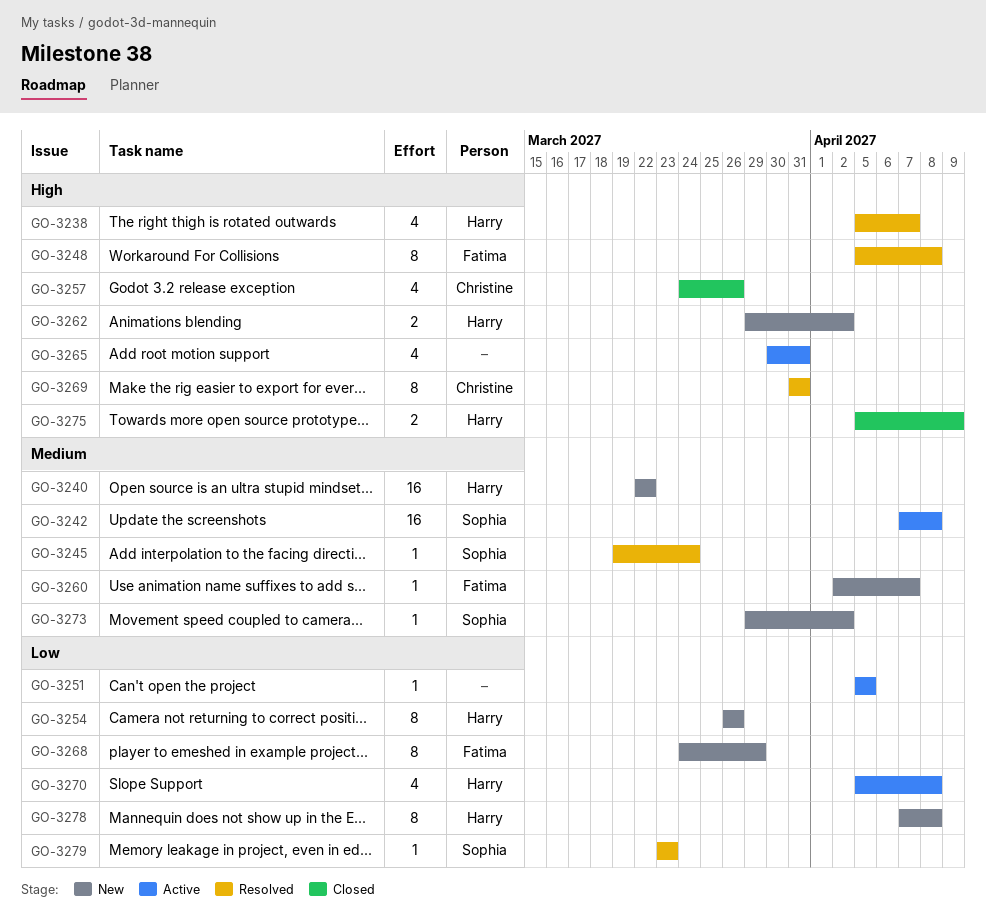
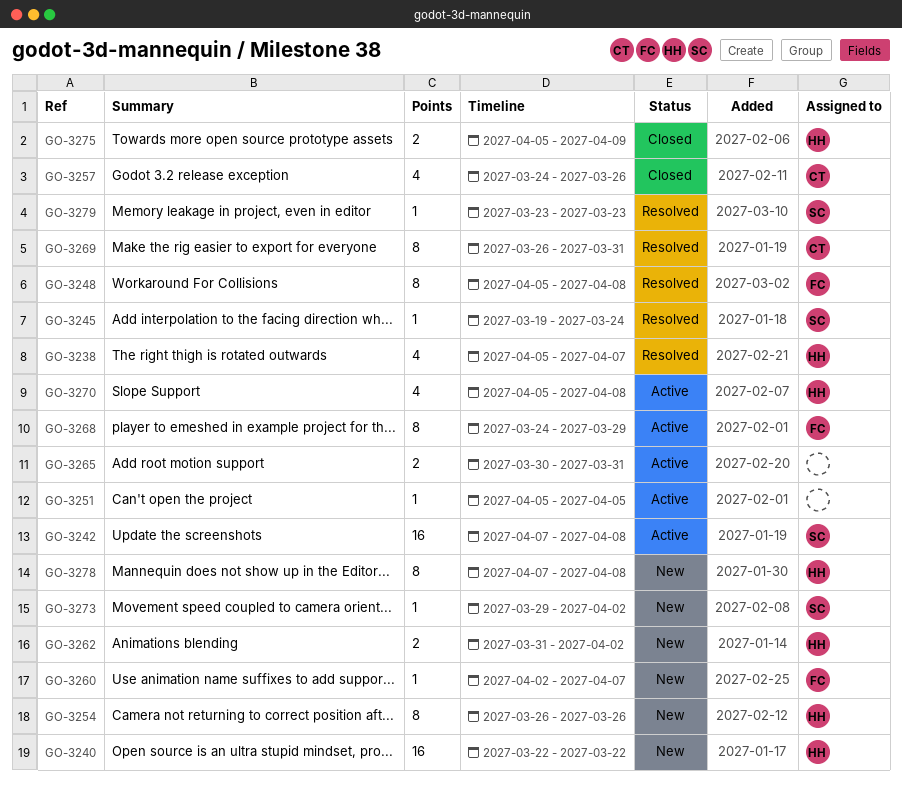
GO-3262, start: Mar 29 -> Mar 31
GO-3265, estimate: 4 -> 2
GO-3268, status: New -> Active
GO-3269, start: Mar 31 -> Mar 26

